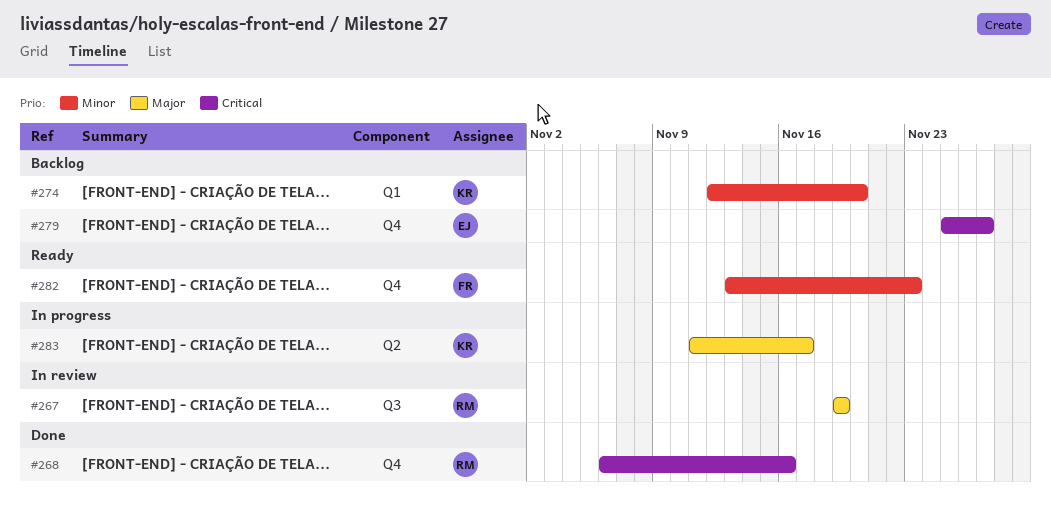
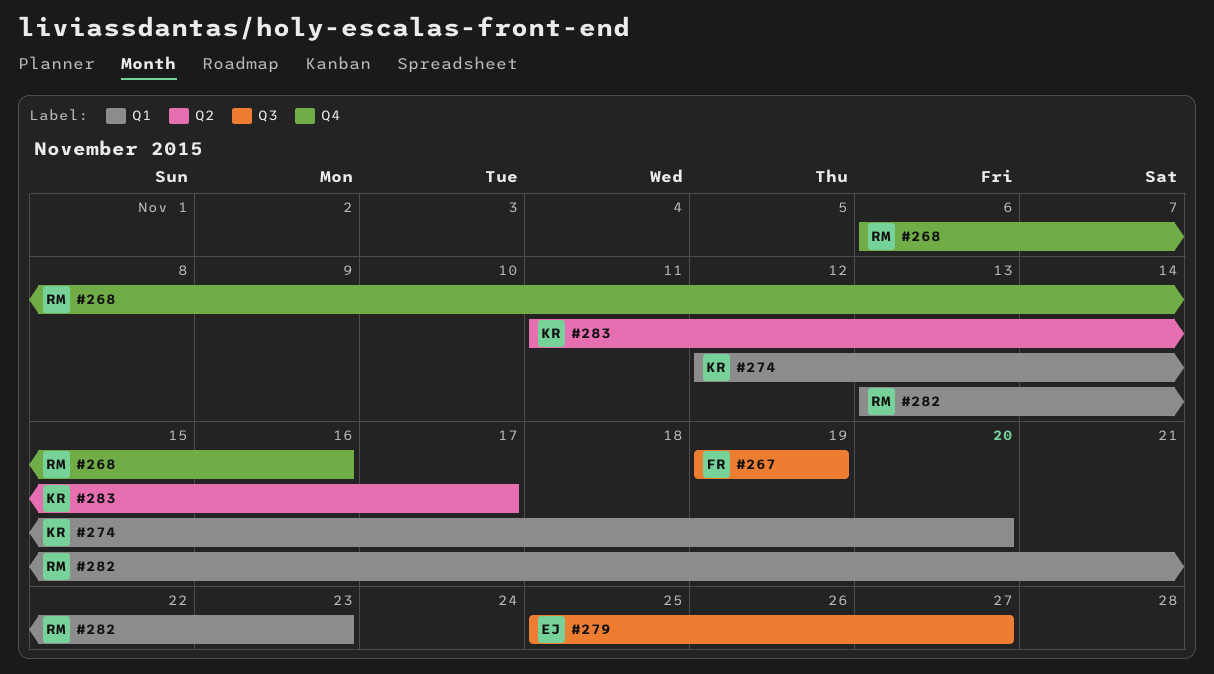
#267, owner: RM -> FR
#279, label: Q4 -> Q3
#282, owner: FR -> RM
#282, label: Q4 -> Q1

